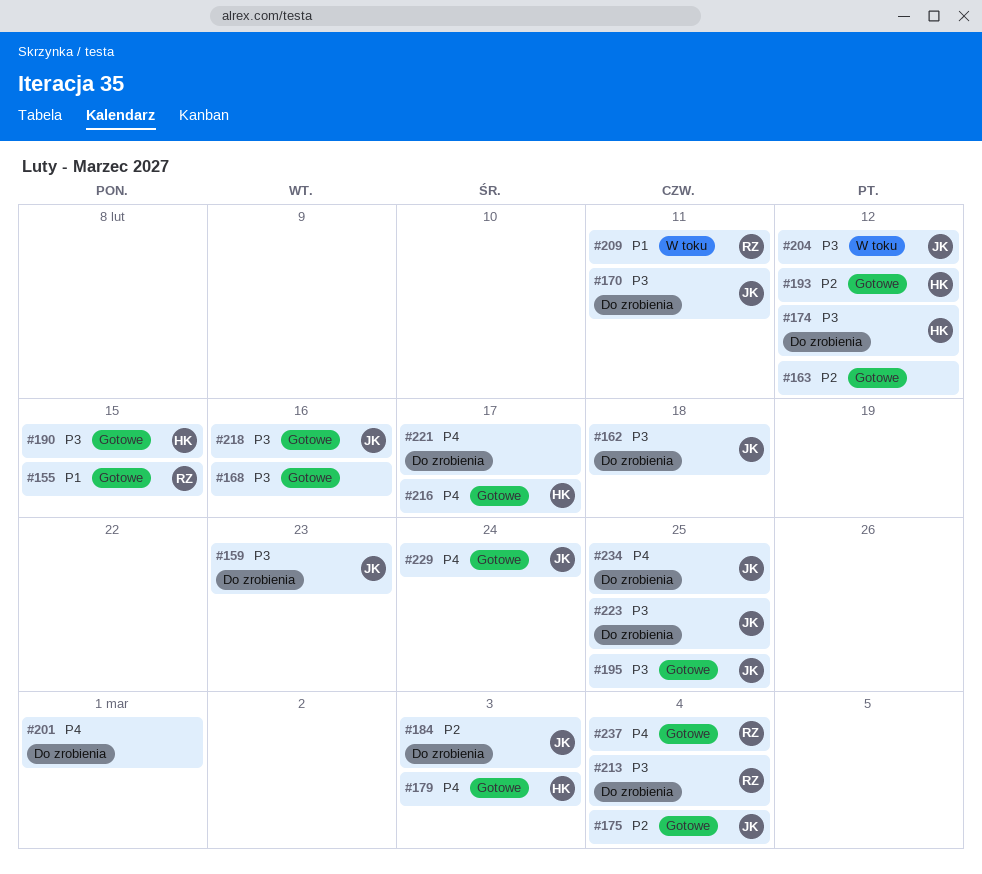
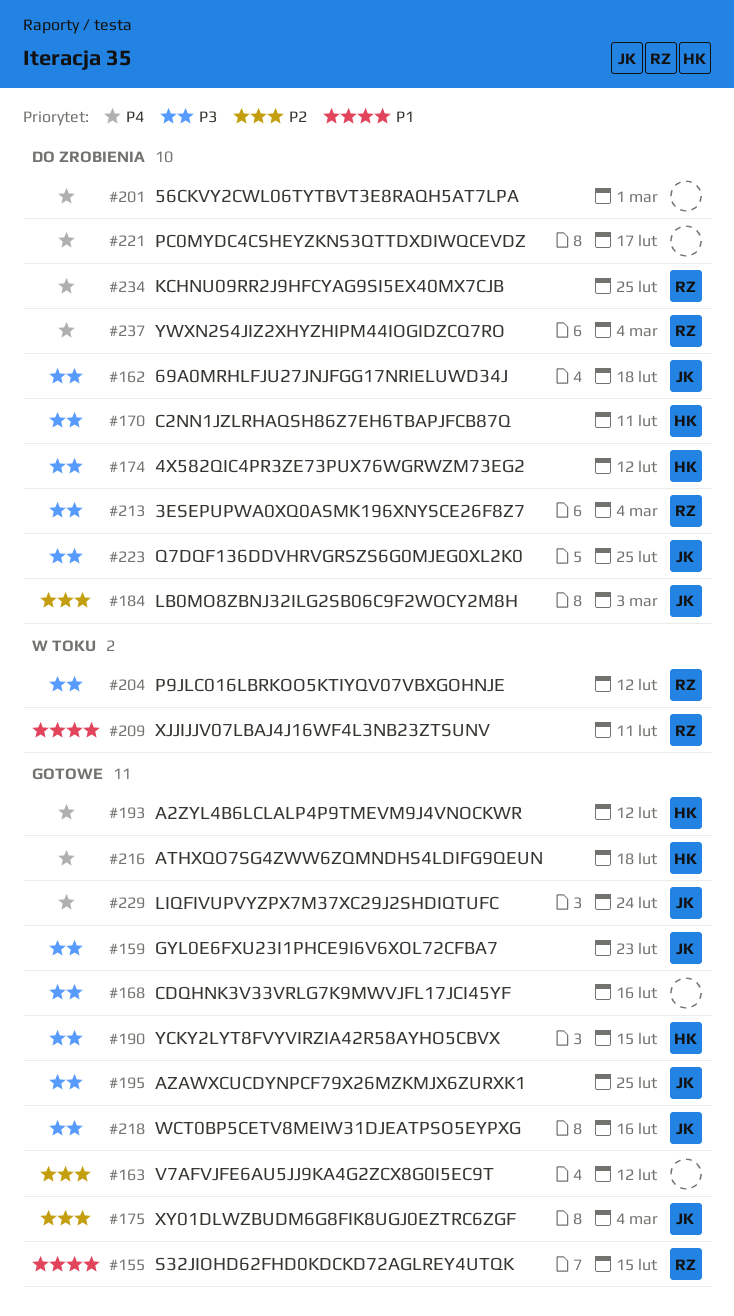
#159, status: Do zrobienia -> Gotowe
#170, owner: JK -> HK
#179: present -> none
#193, priority: P2 -> P4
#204, owner: JK -> RZ
#216, due: Feb 17 -> Feb 18
#234, owner: JK -> RZ
#237, status: Gotowe -> Do zrobienia

